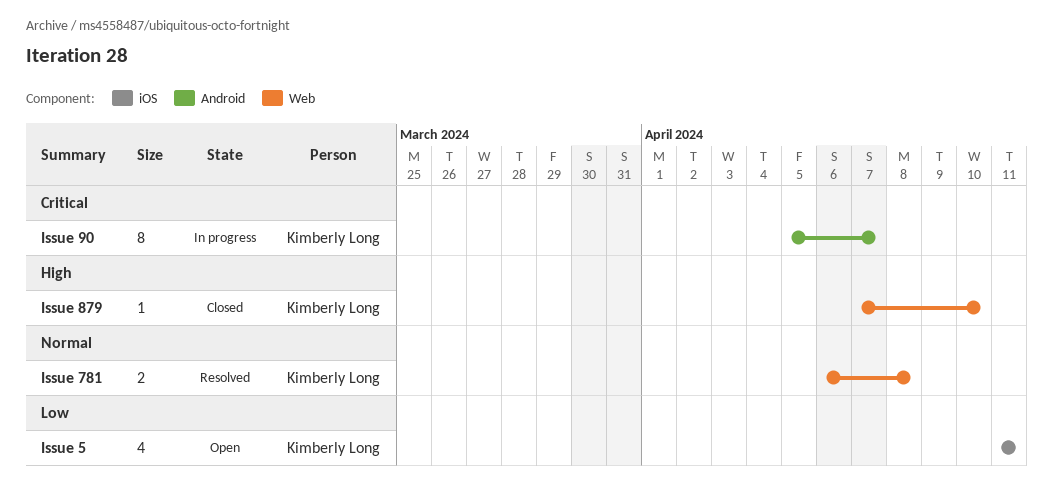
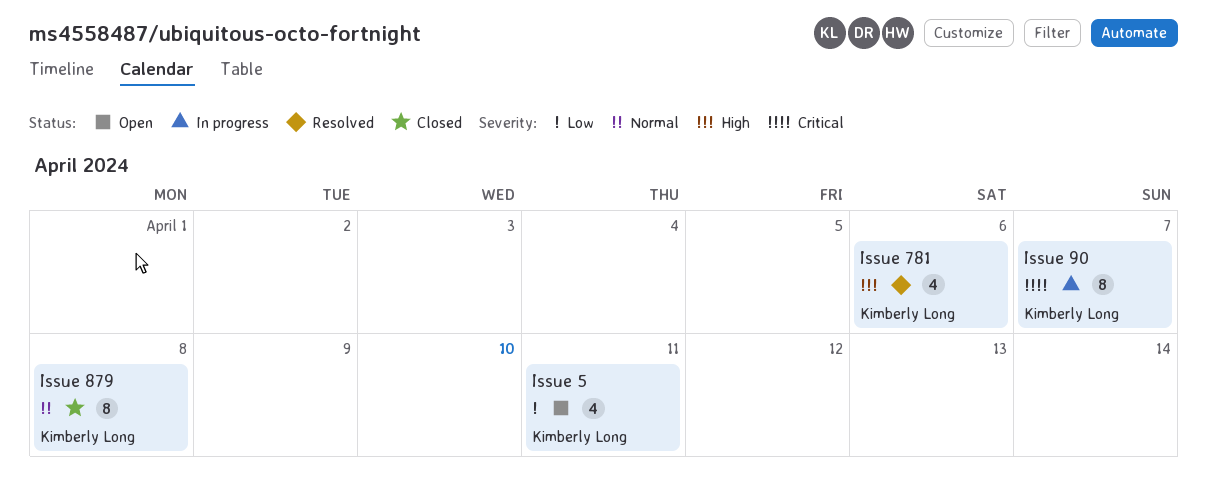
Issue 781, priority: Normal -> High
Issue 781, estimate: 2 -> 4
Issue 781, due: Apr 8 -> Apr 6
Issue 879, priority: High -> Normal
Issue 879, estimate: 1 -> 8
Issue 879, due: Apr 10 -> Apr 8

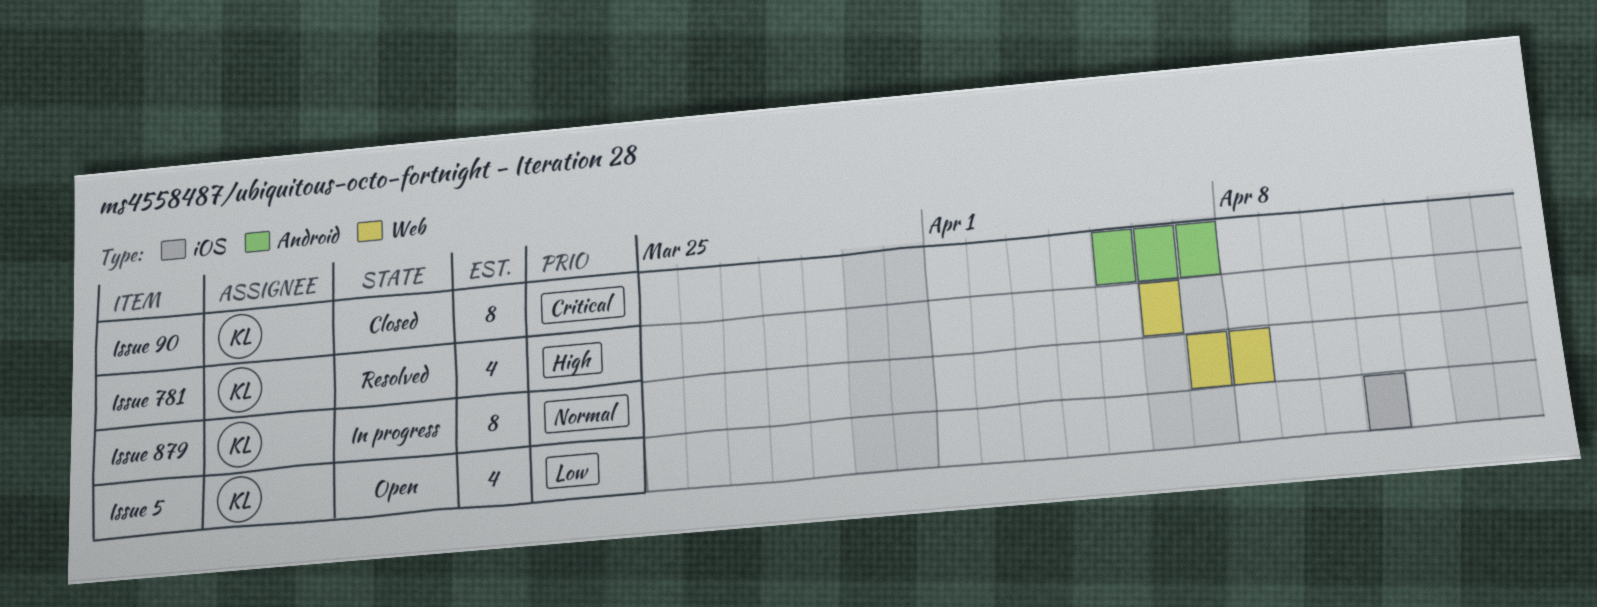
Issue 879, status: Closed -> In progress
Issue 90, status: In progress -> Closed

